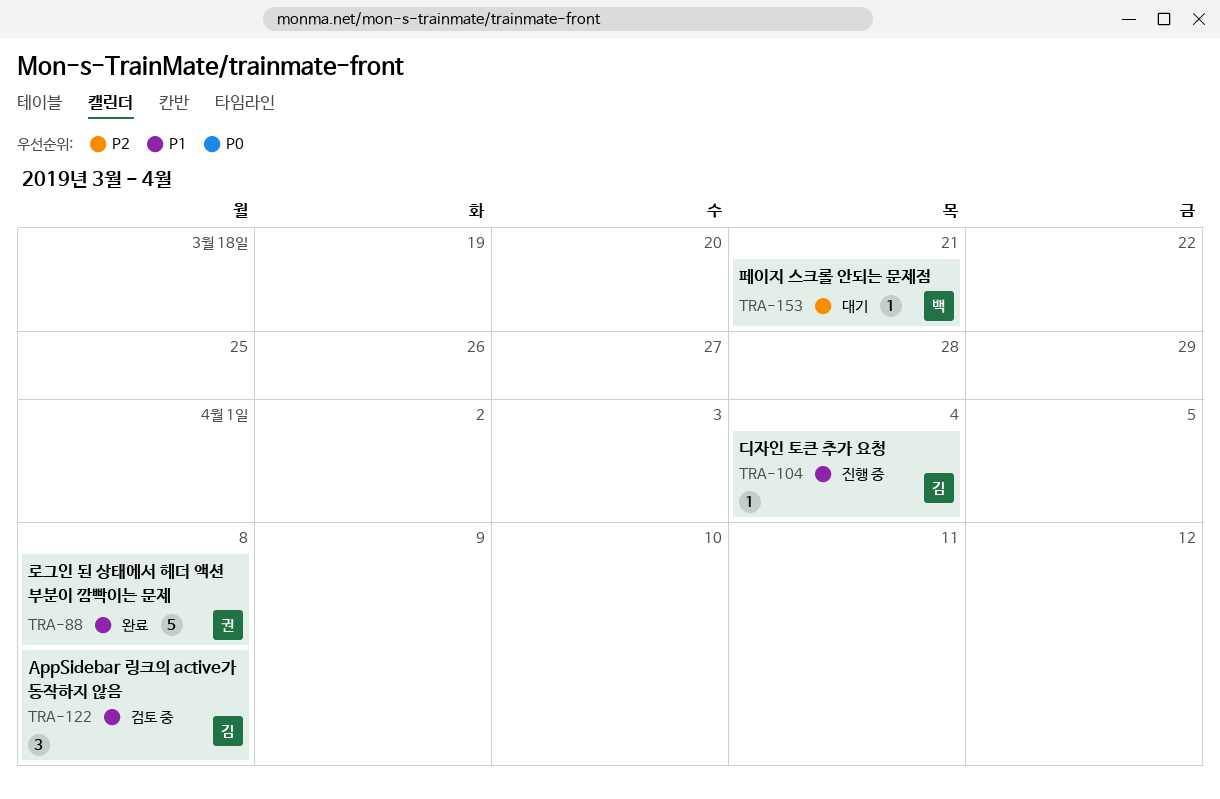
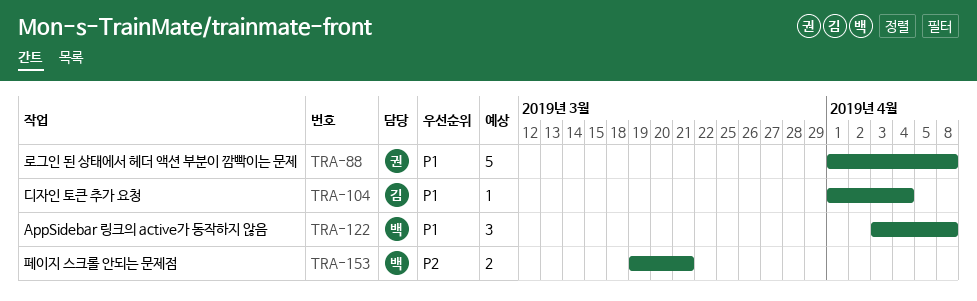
TRA-122, owner: 김 -> 백
TRA-153, estimate: 1 -> 2

